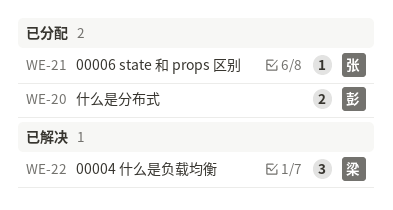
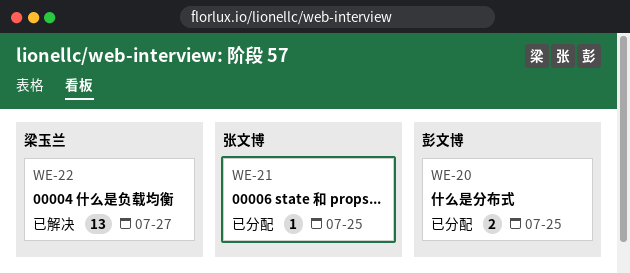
WE-22, estimate: 3 -> 13

